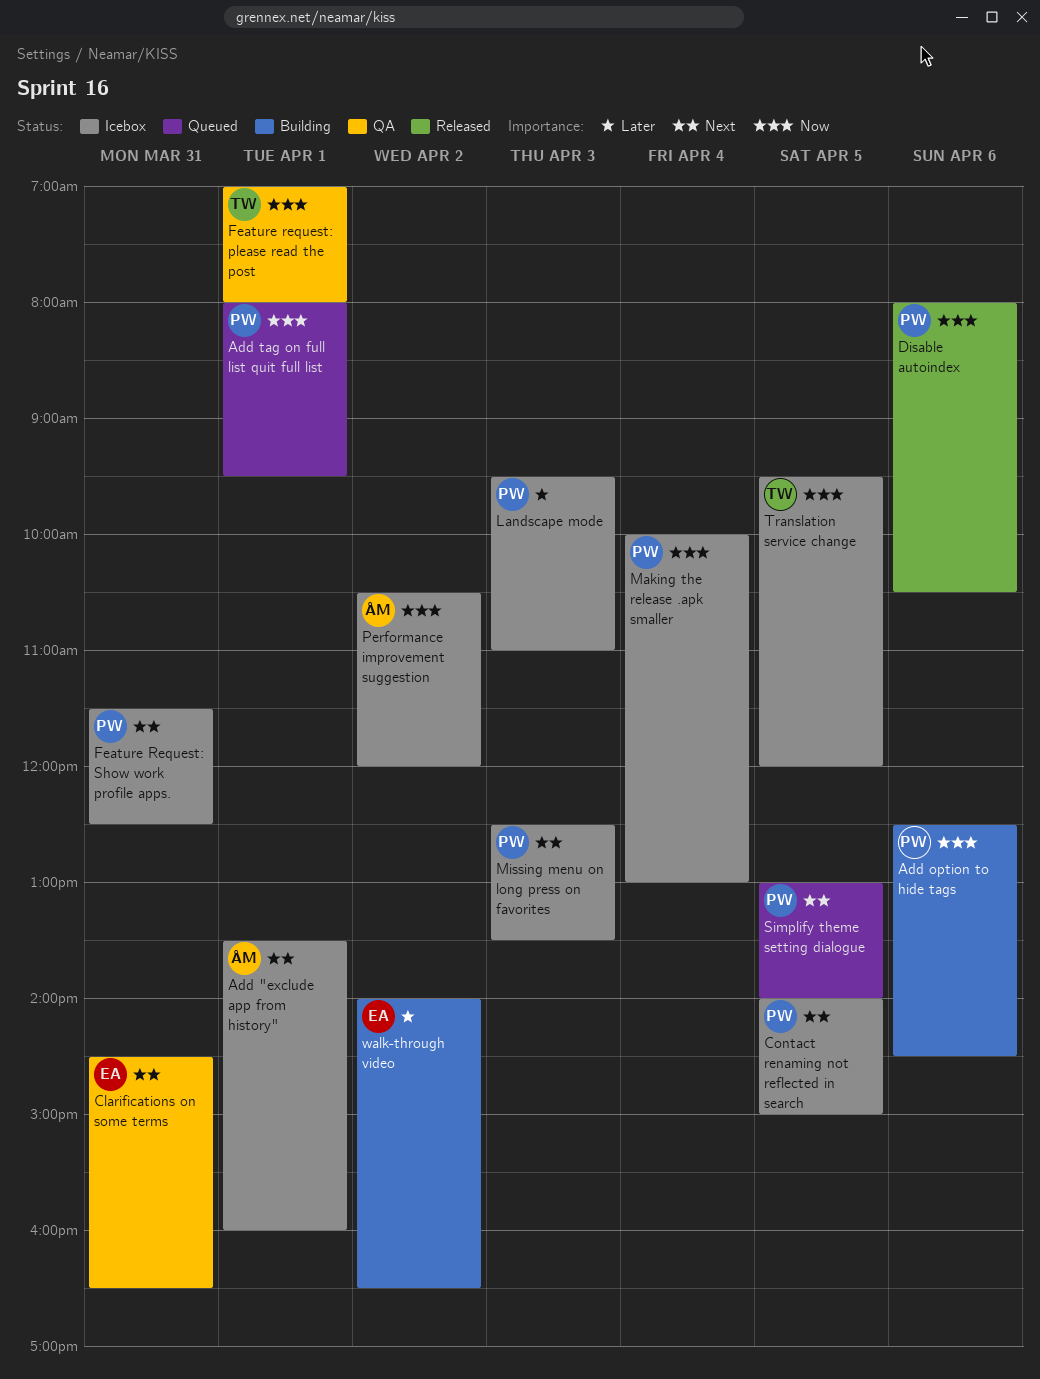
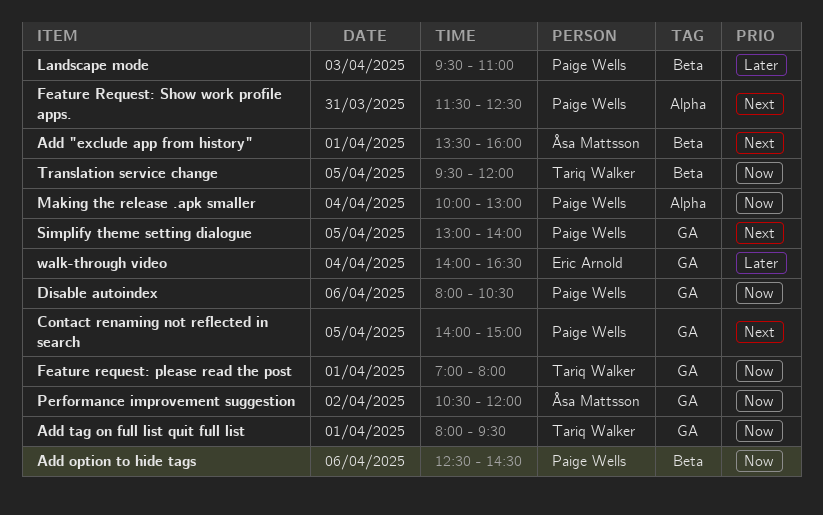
Add tag on full list quit full list, owner: Paige Wells -> Tariq Walker
Clarifications on some terms: present -> none
Missing menu on long press on favorites: present -> none
walk-through video, day: Apr 2 -> Apr 4

